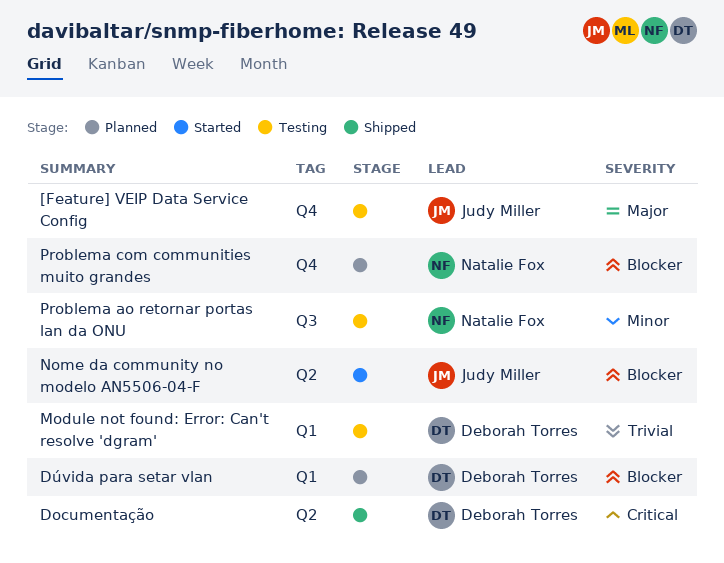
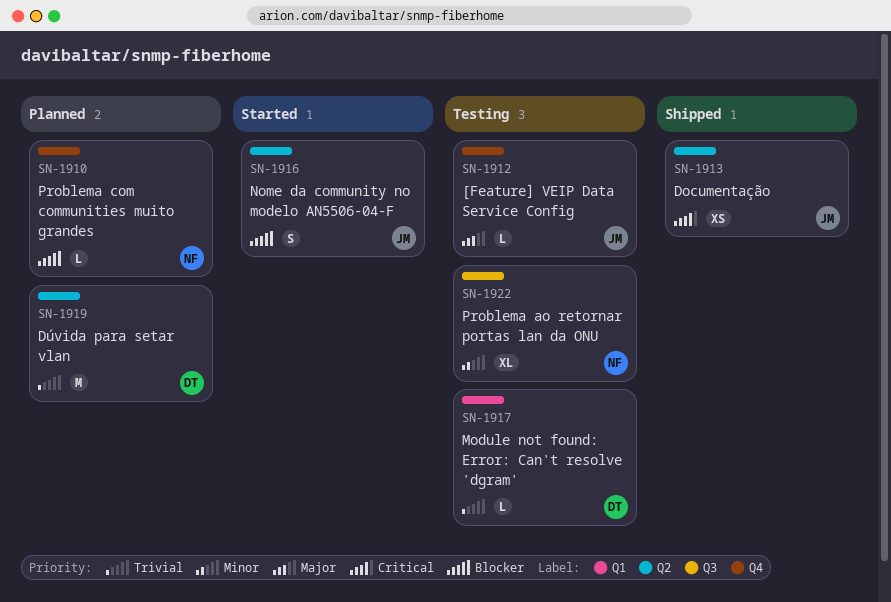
Documentação, owner: Deborah Torres -> Judy Miller
Dúvida para setar vlan, priority: Blocker -> Trivial
Dúvida para setar vlan, label: Q1 -> Q2

